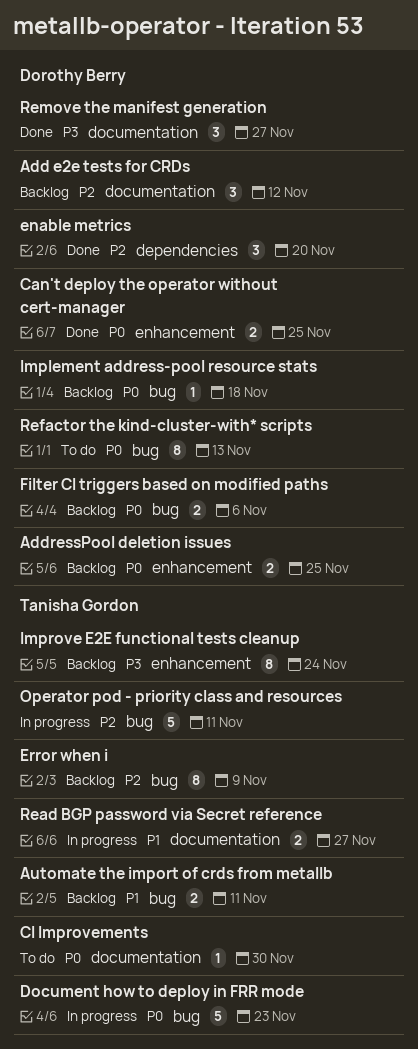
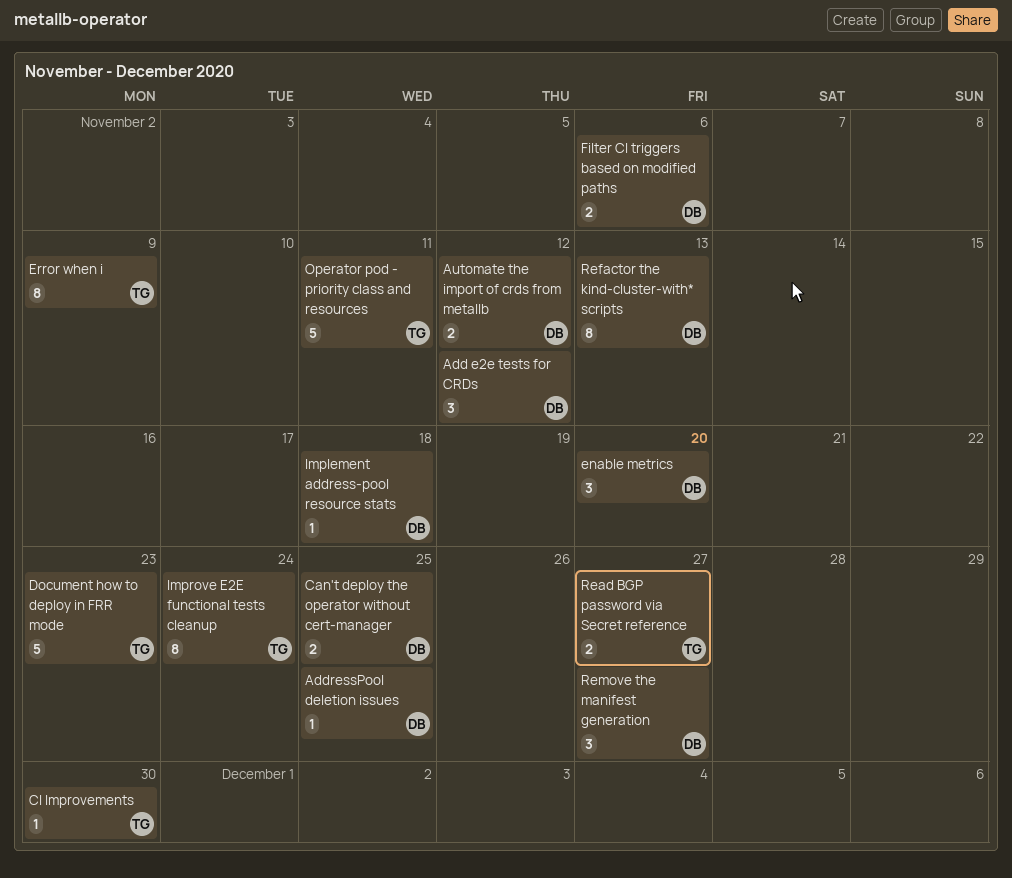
AddressPool deletion issues, estimate: 2 -> 1
Automate the import of crds from metallb, owner: Tanisha Gordon -> Dorothy Berry
Automate the import of crds from metallb, due: Nov 11 -> Nov 12

